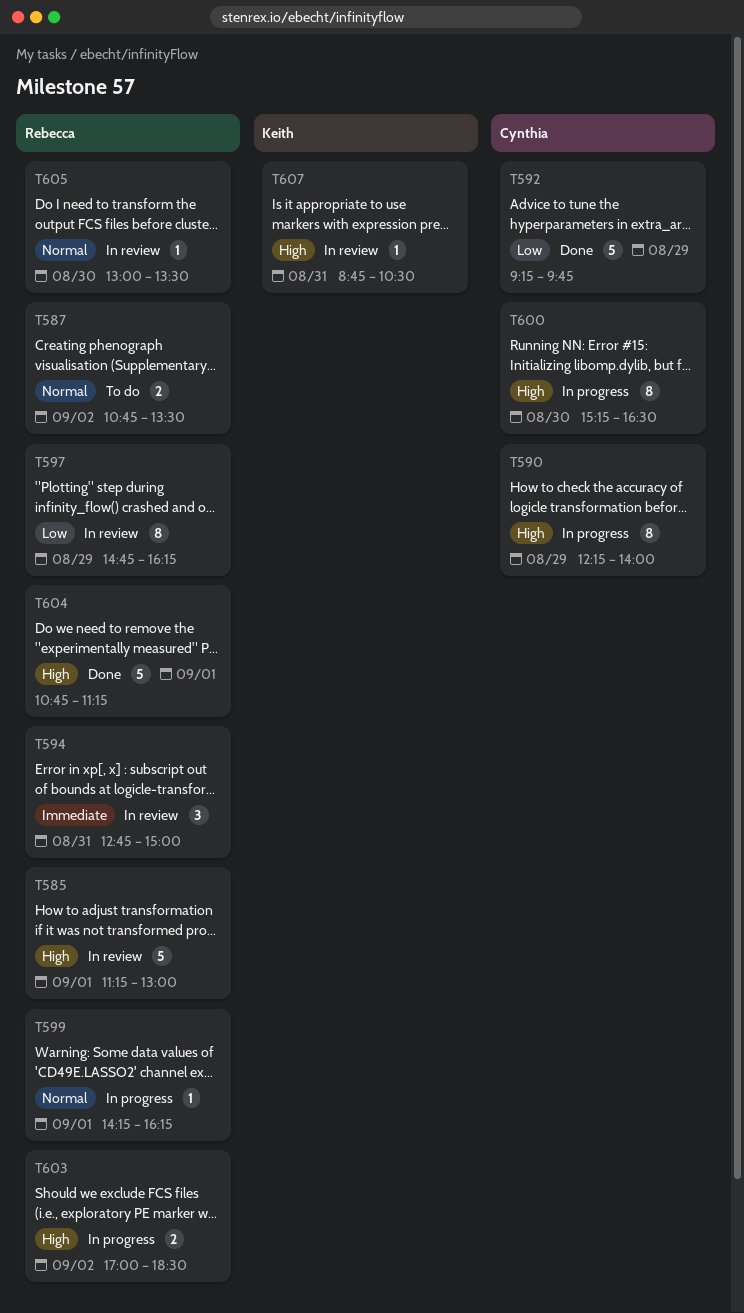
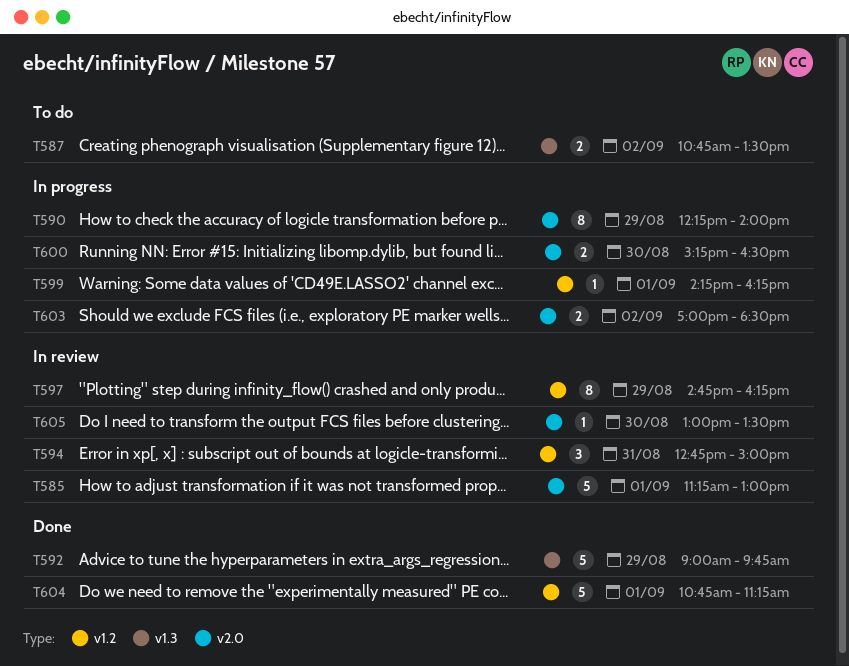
T592, begins: 09:15 -> 09:00
T600, estimate: 8 -> 2
T607: present -> none

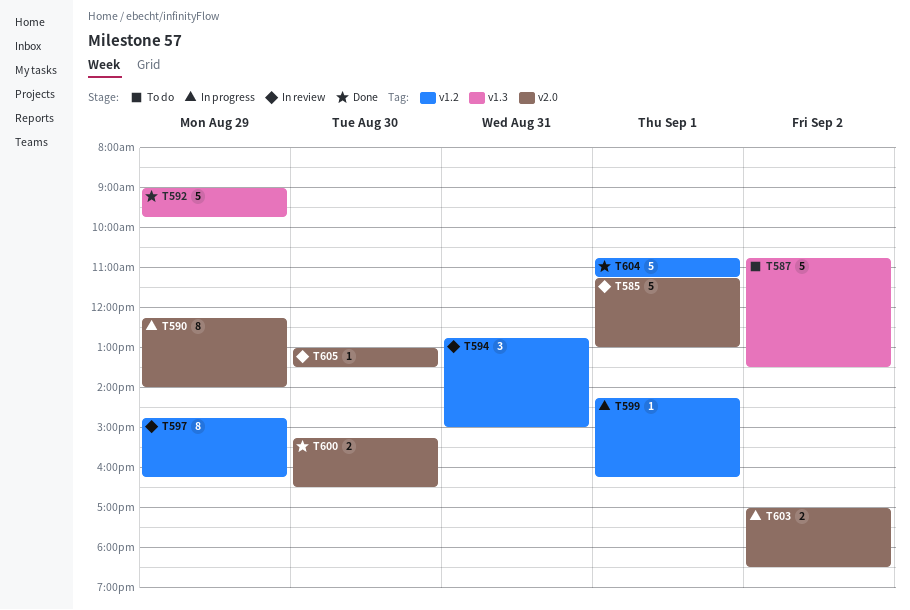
T587, estimate: 2 -> 5
T600, status: In progress -> Done

